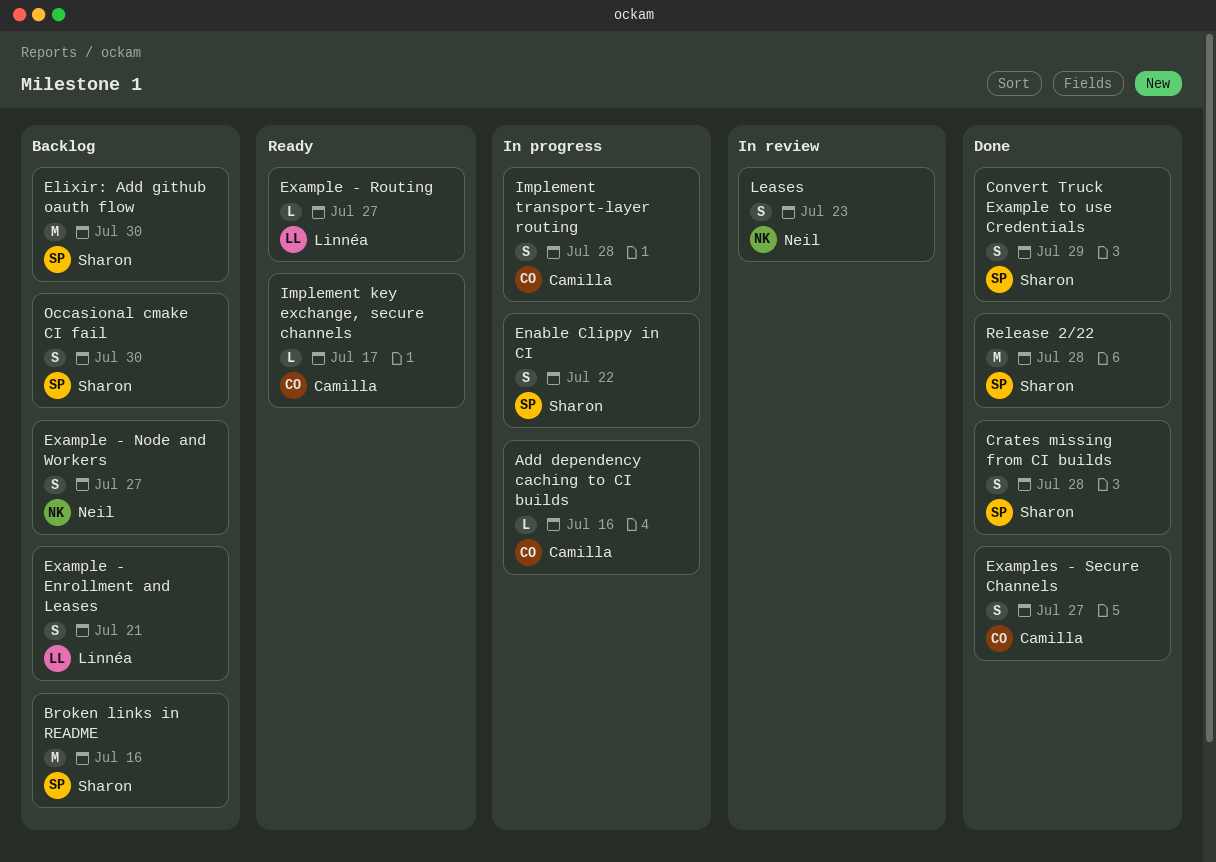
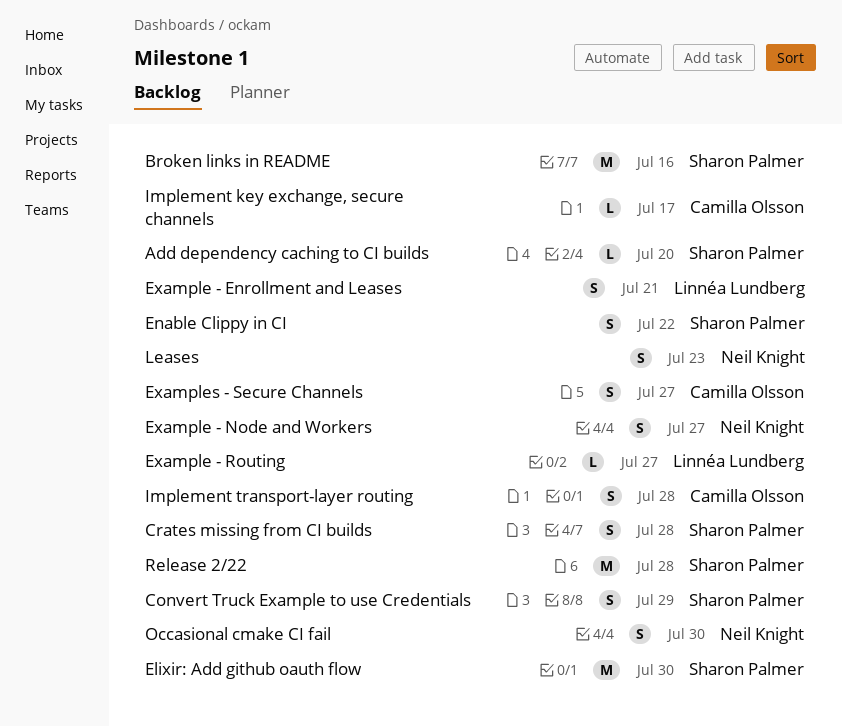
Add dependency caching to CI builds, owner: Camilla Olsson -> Sharon Palmer
Add dependency caching to CI builds, due: Jul 16 -> Jul 20
Occasional cmake CI fail, owner: Sharon Palmer -> Neil Knight

